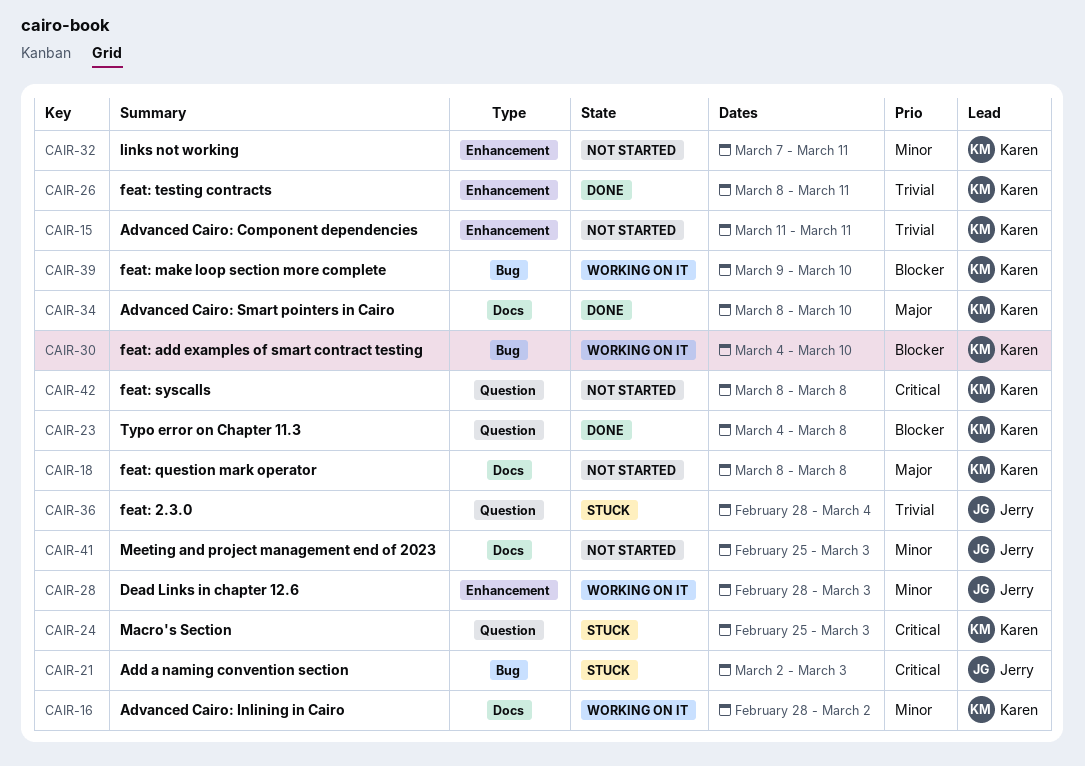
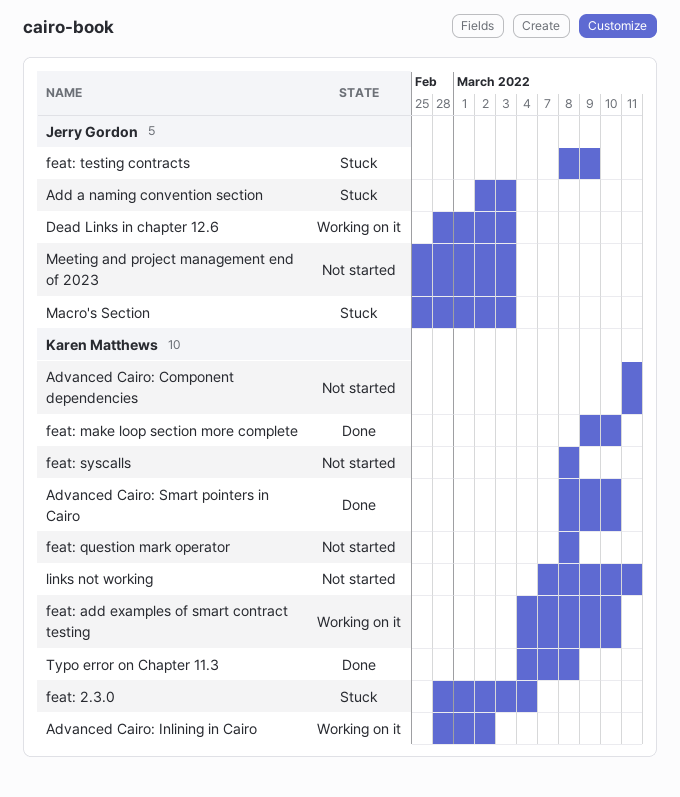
feat: 2.3.0, owner: Jerry Gordon -> Karen Matthews
feat: make loop section more complete, status: Working on it -> Done
feat: testing contracts, status: Done -> Stuck
feat: testing contracts, owner: Karen Matthews -> Jerry Gordon
feat: testing contracts, due: Mar 11 -> Mar 9
Macro's Section, owner: Karen Matthews -> Jerry Gordon

